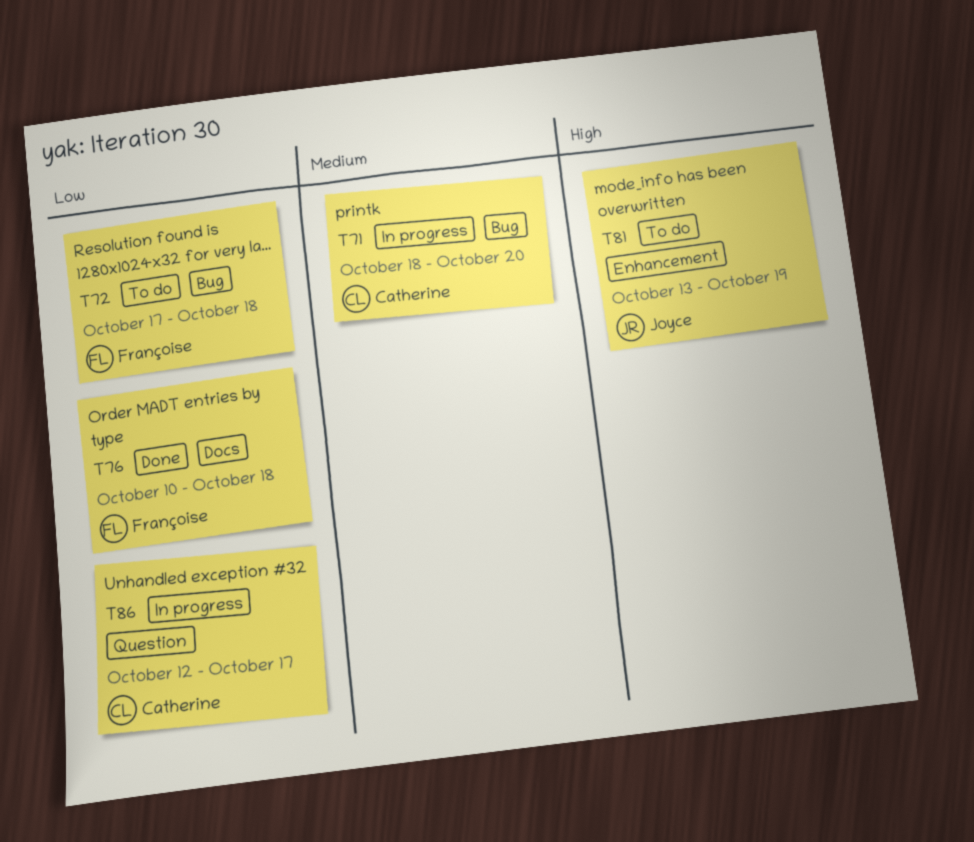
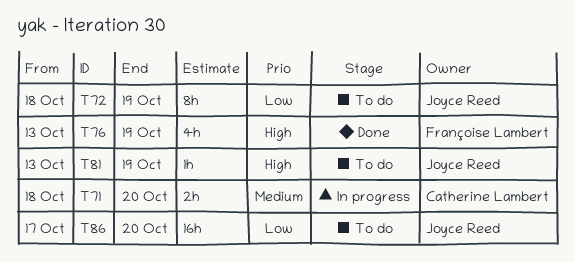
T72, owner: Françoise Lambert -> Joyce Reed
T72, start: Oct 17 -> Oct 18
T72, due: Oct 18 -> Oct 19
T76, priority: Low -> High
T76, start: Oct 10 -> Oct 13
T76, due: Oct 18 -> Oct 19
T86, status: In progress -> To do
T86, owner: Catherine Lambert -> Joyce Reed
T86, start: Oct 12 -> Oct 17
T86, due: Oct 17 -> Oct 20

